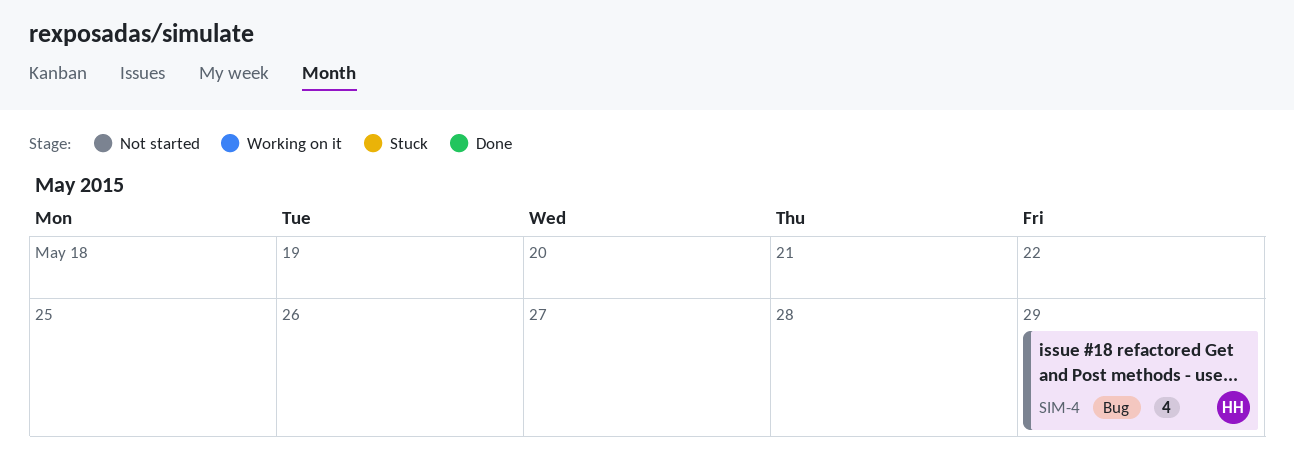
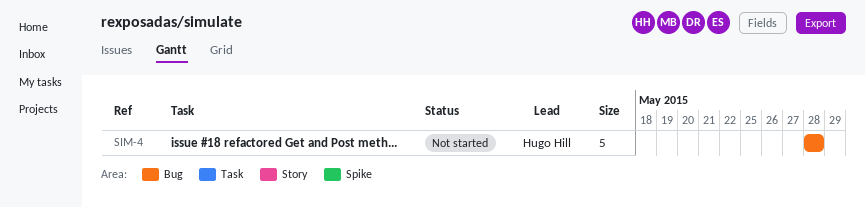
SIM-4, estimate: 4 -> 5
SIM-4, due: May 29 -> May 28

